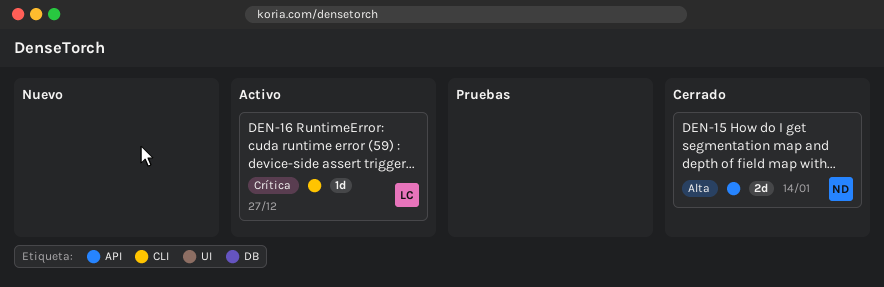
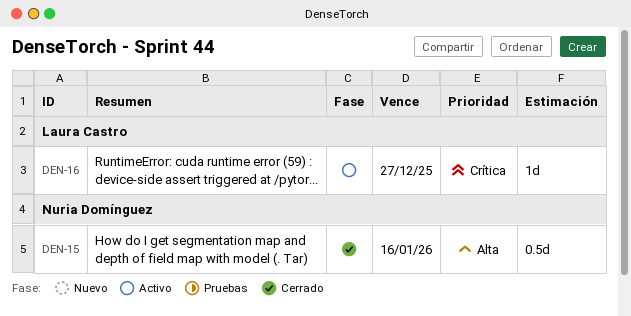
DEN-15, estimate: 2d -> 0.5d
DEN-15, due: Jan 14 -> Jan 16

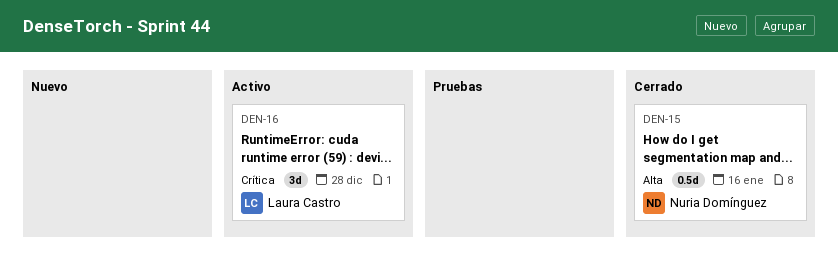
DEN-16, estimate: 1d -> 3d
DEN-16, due: Dec 27 -> Dec 28

